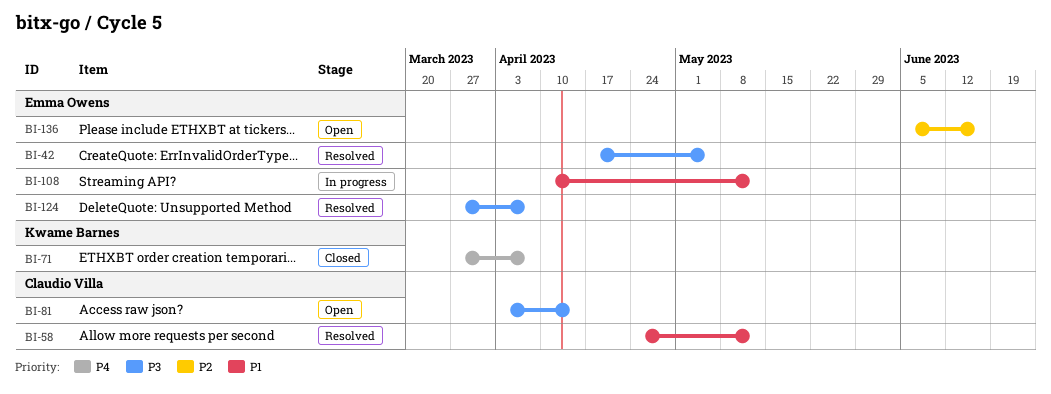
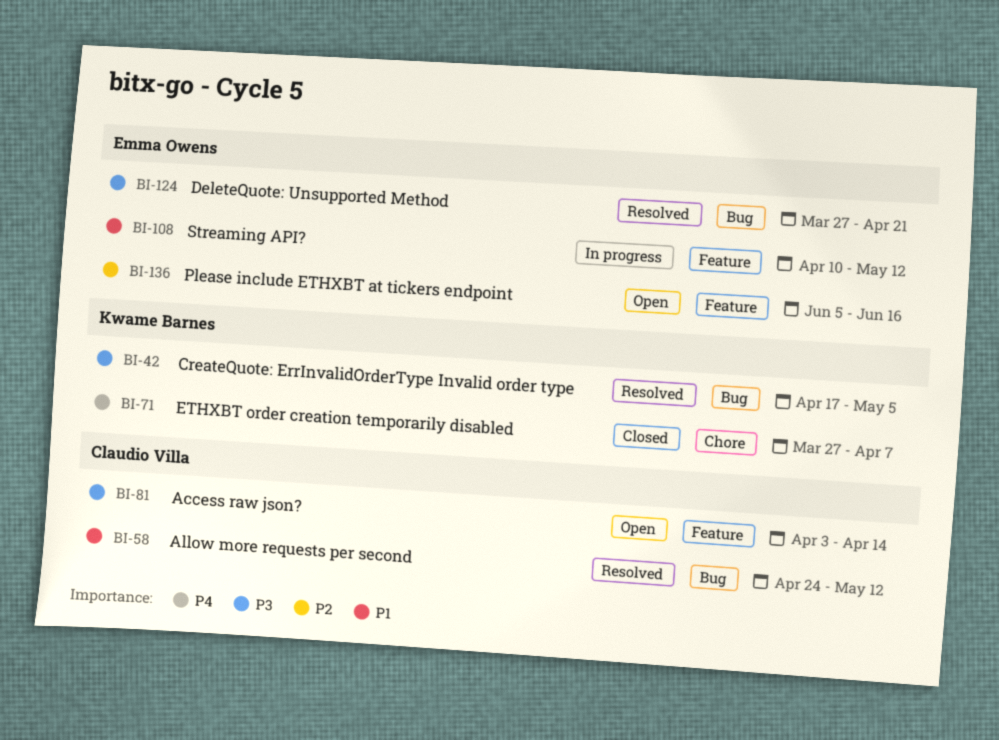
BI-42, owner: Emma Owens -> Kwame Barnes
BI-124, due: Apr 7 -> Apr 21

